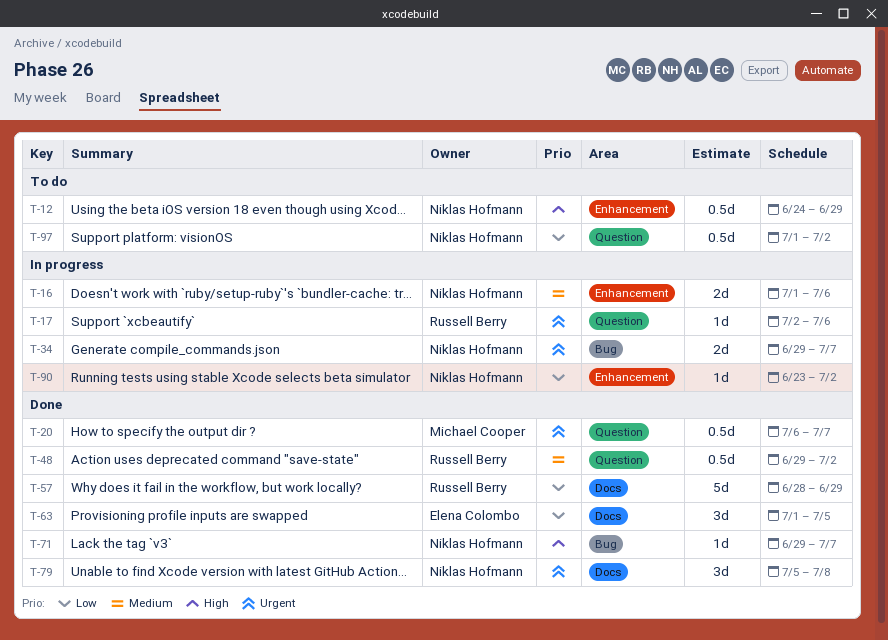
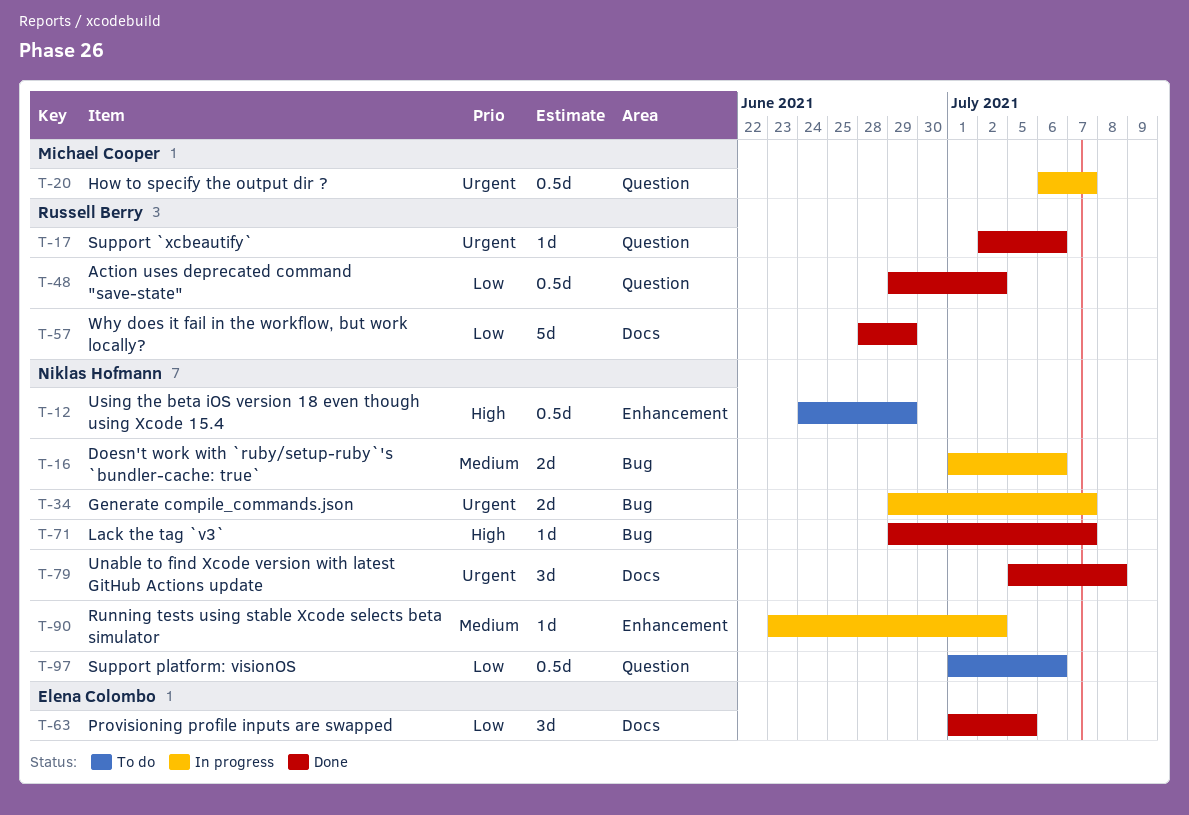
T-16, label: Enhancement -> Bug
T-17, status: In progress -> Done
T-20, status: Done -> In progress
T-48, priority: Medium -> Low
T-90, priority: Low -> Medium
T-97, due: Jul 2 -> Jul 6

